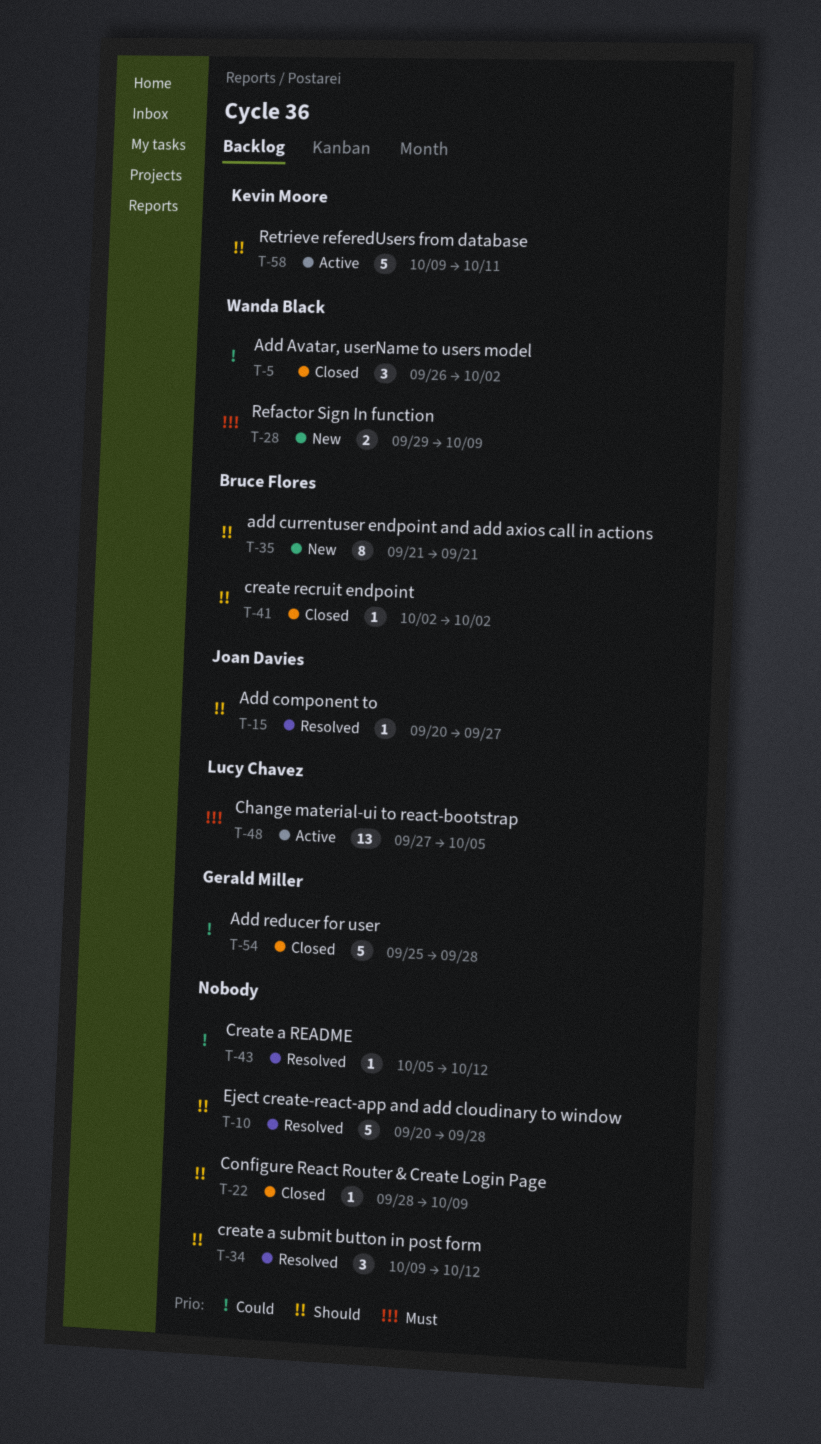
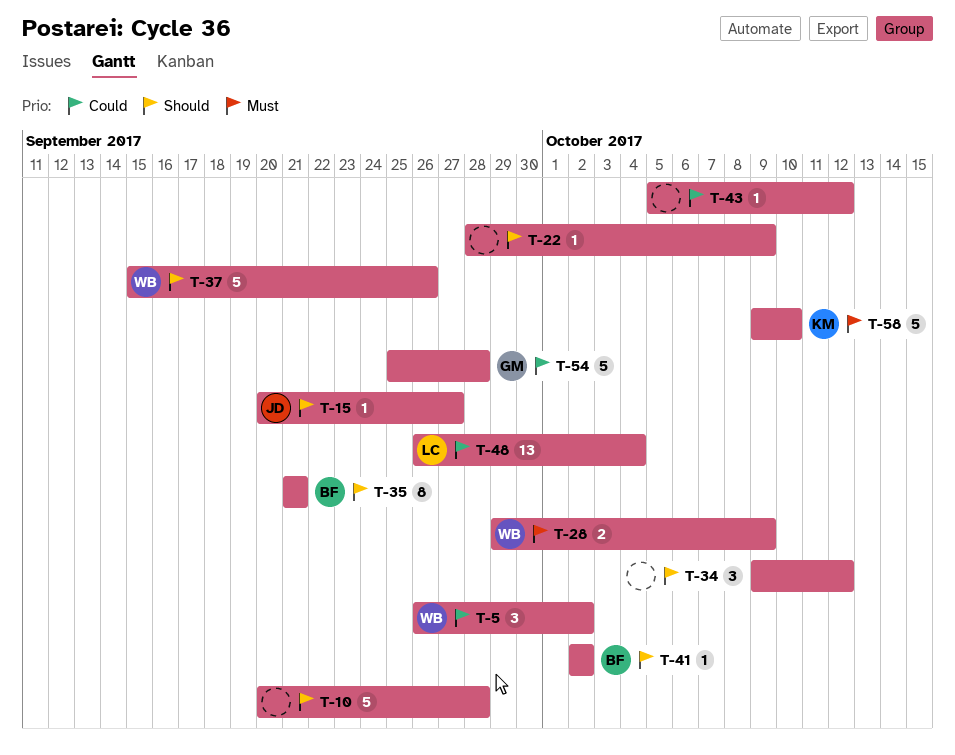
T-37: none -> present
T-48, priority: Must -> Could
T-48, start: Sep 27 -> Sep 26
T-48, due: Oct 5 -> Oct 4
T-58, priority: Should -> Must
T-58, due: Oct 11 -> Oct 10

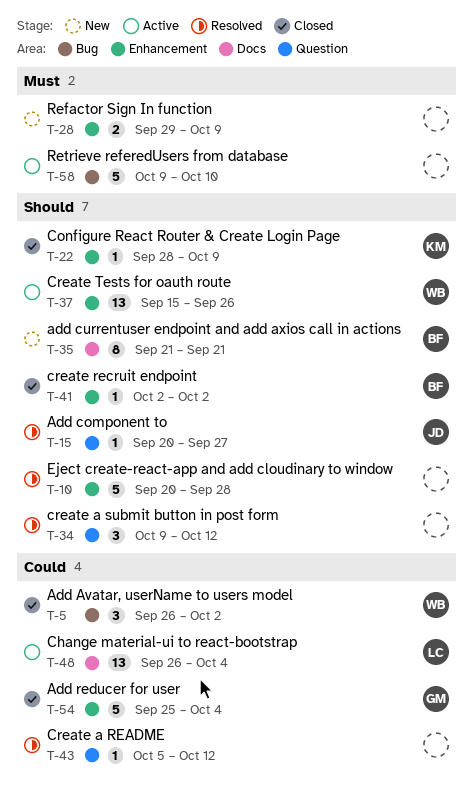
T-22, owner: none -> KM
T-28, owner: WB -> none
T-37, estimate: 5 -> 13
T-54, due: Sep 28 -> Oct 4
T-58, owner: KM -> none

